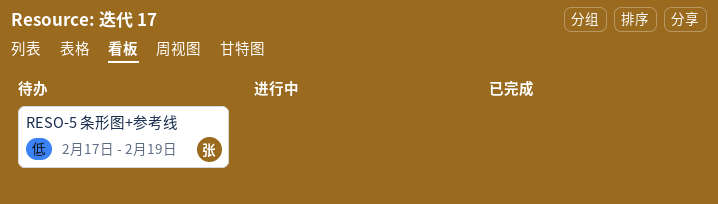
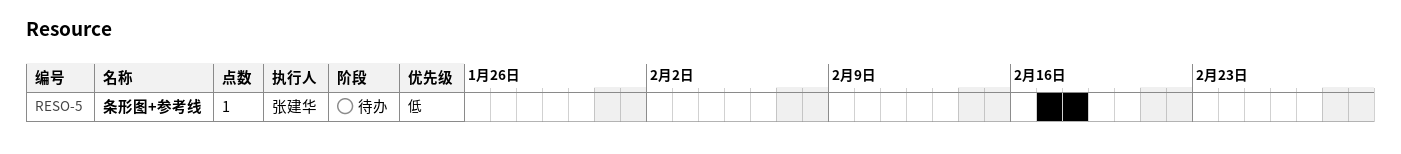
RESO-5, due: Feb 19 -> Feb 18

